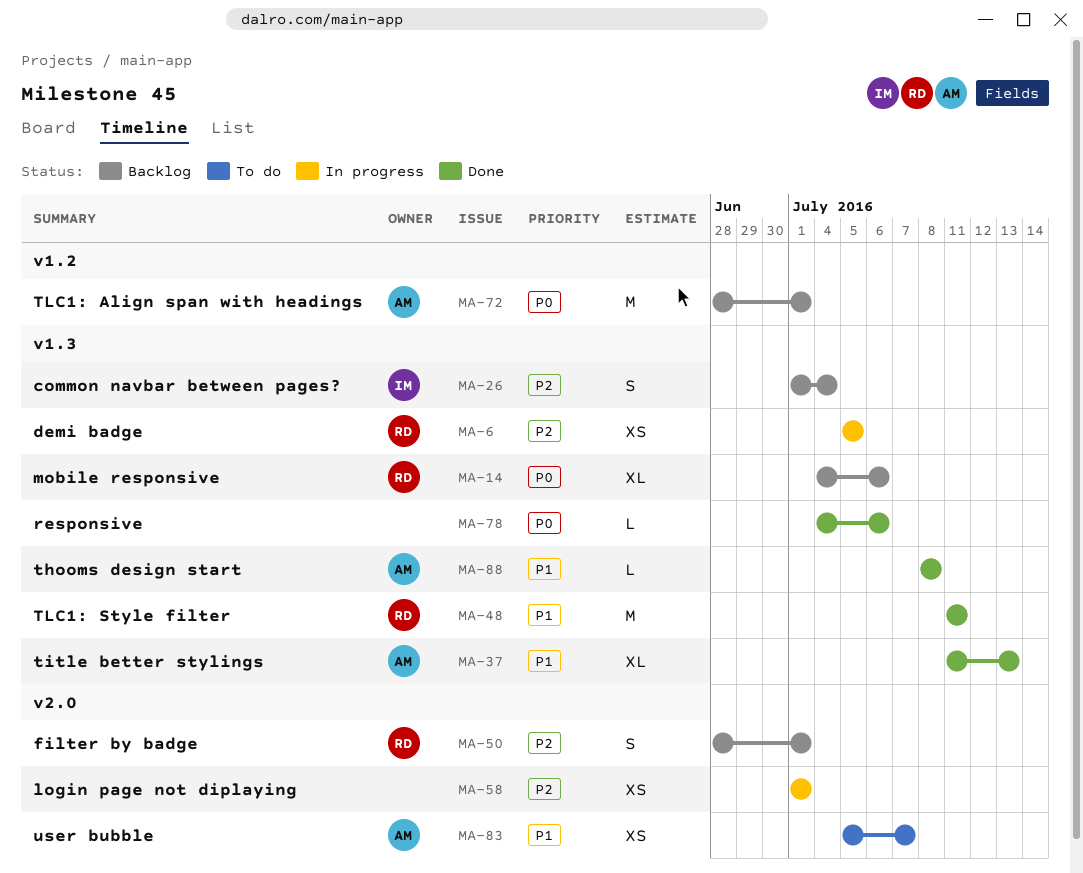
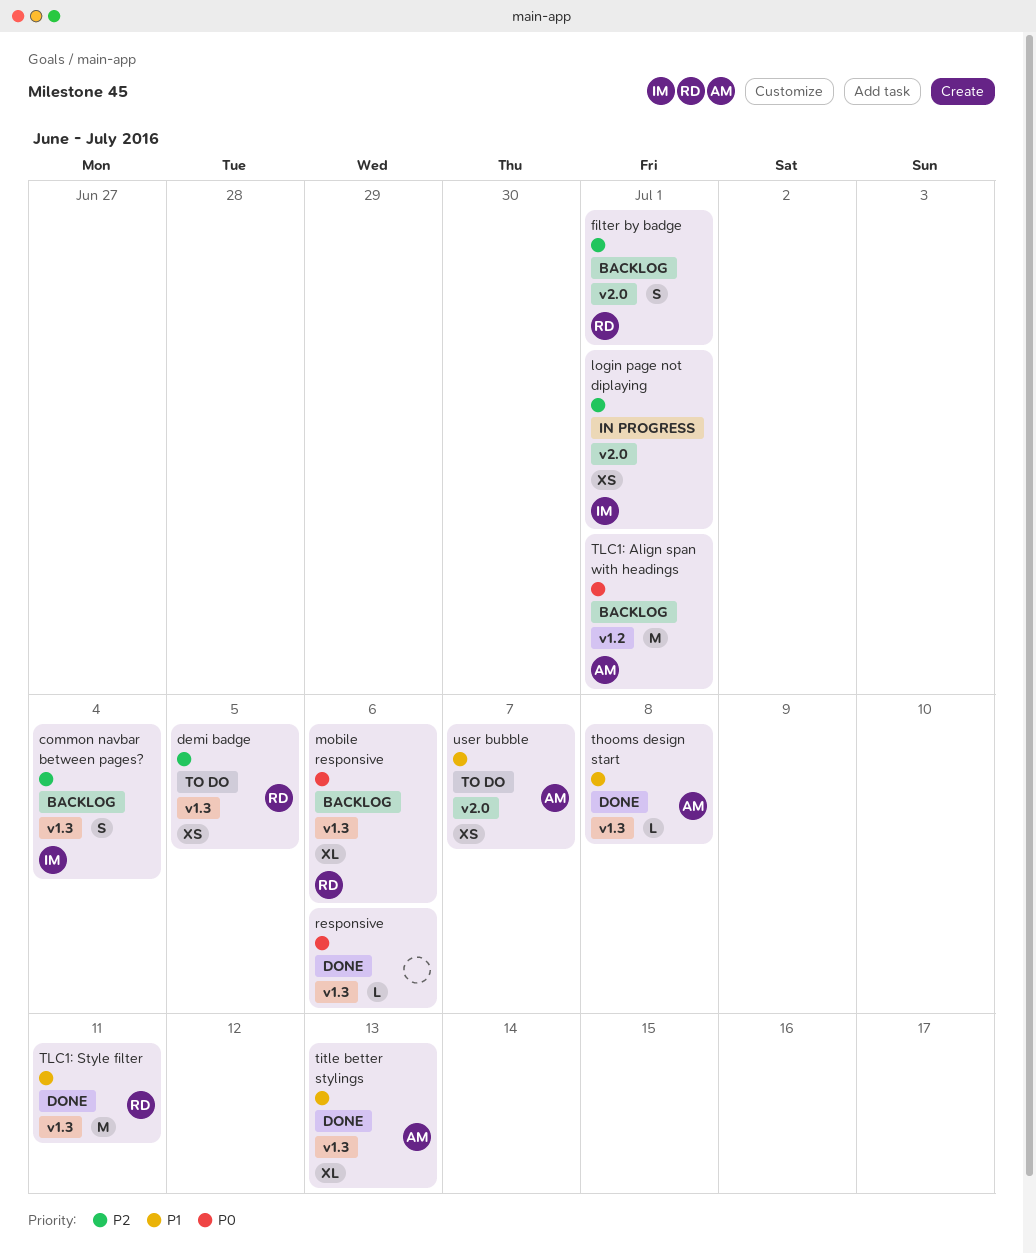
demi badge, status: In progress -> To do
login page not diplaying, owner: none -> IM

